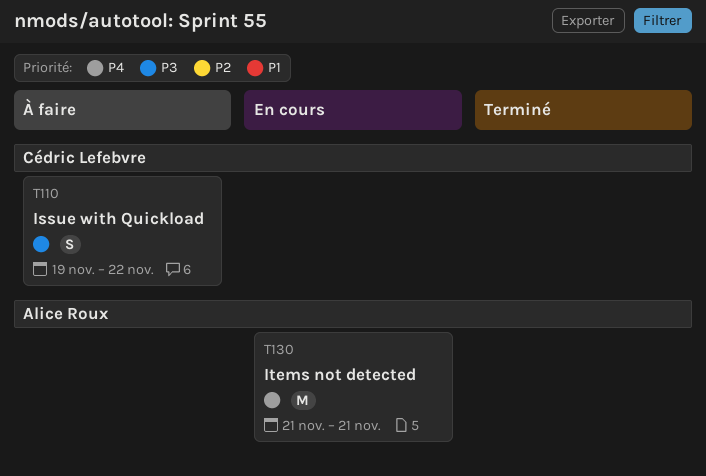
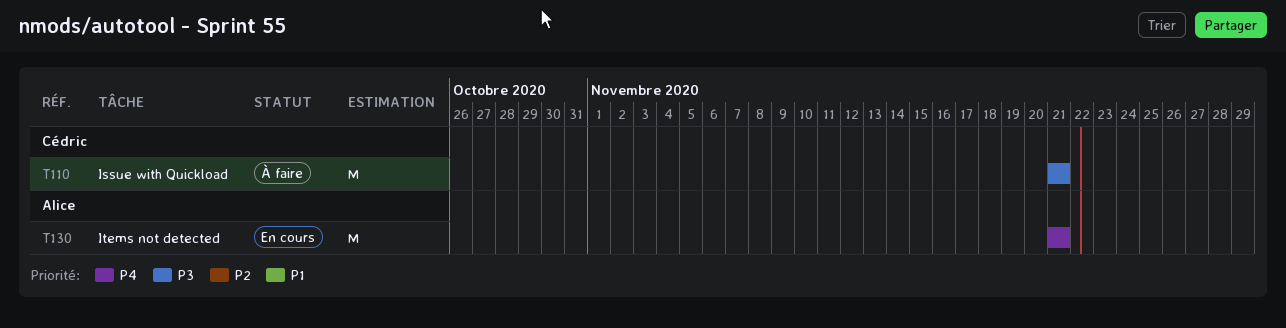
T110, estimate: S -> M
T110, start: Nov 19 -> Nov 21
T110, due: Nov 22 -> Nov 21

